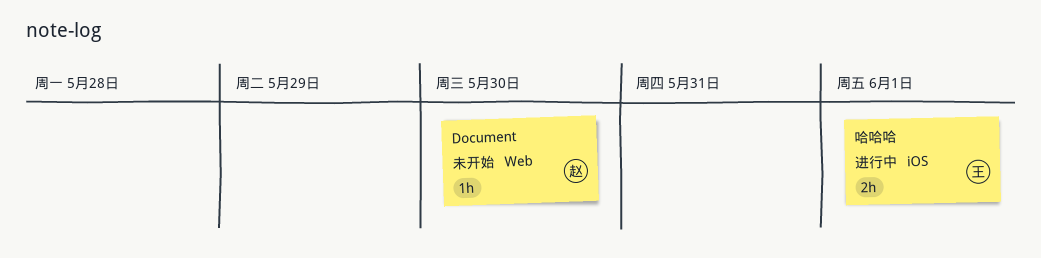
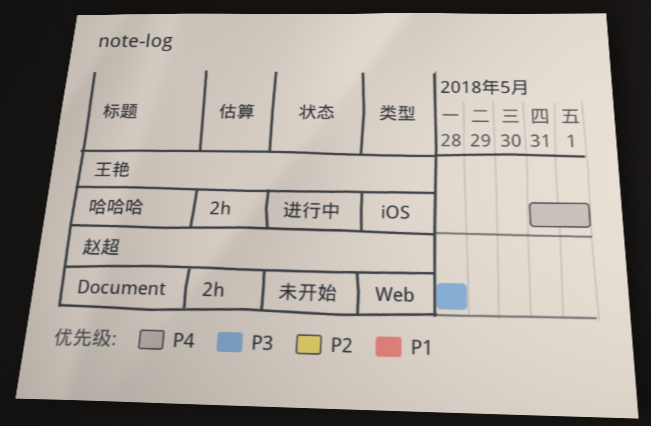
Document, estimate: 1h -> 2h
Document, due: May 30 -> May 28

